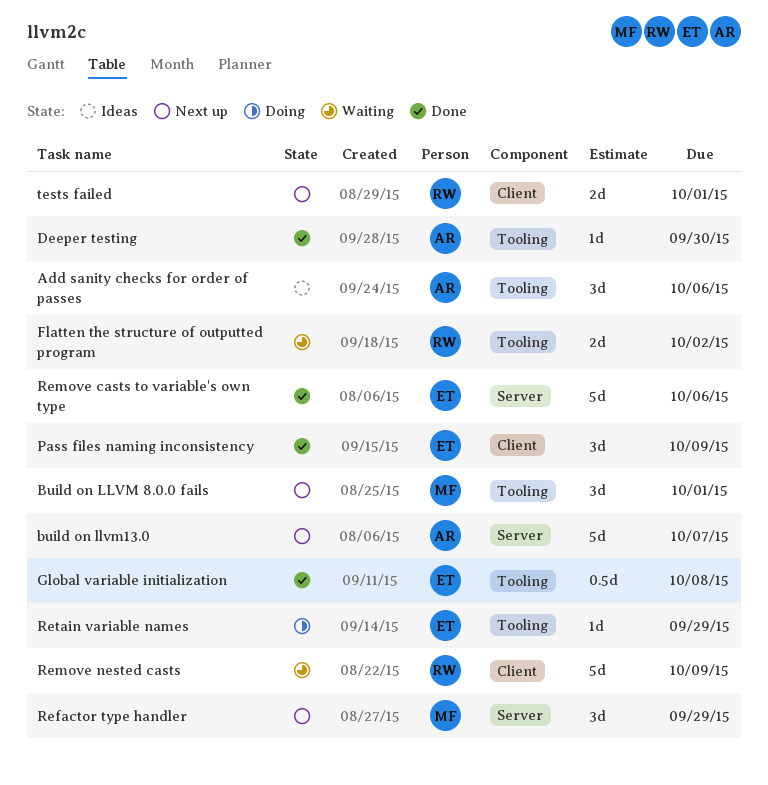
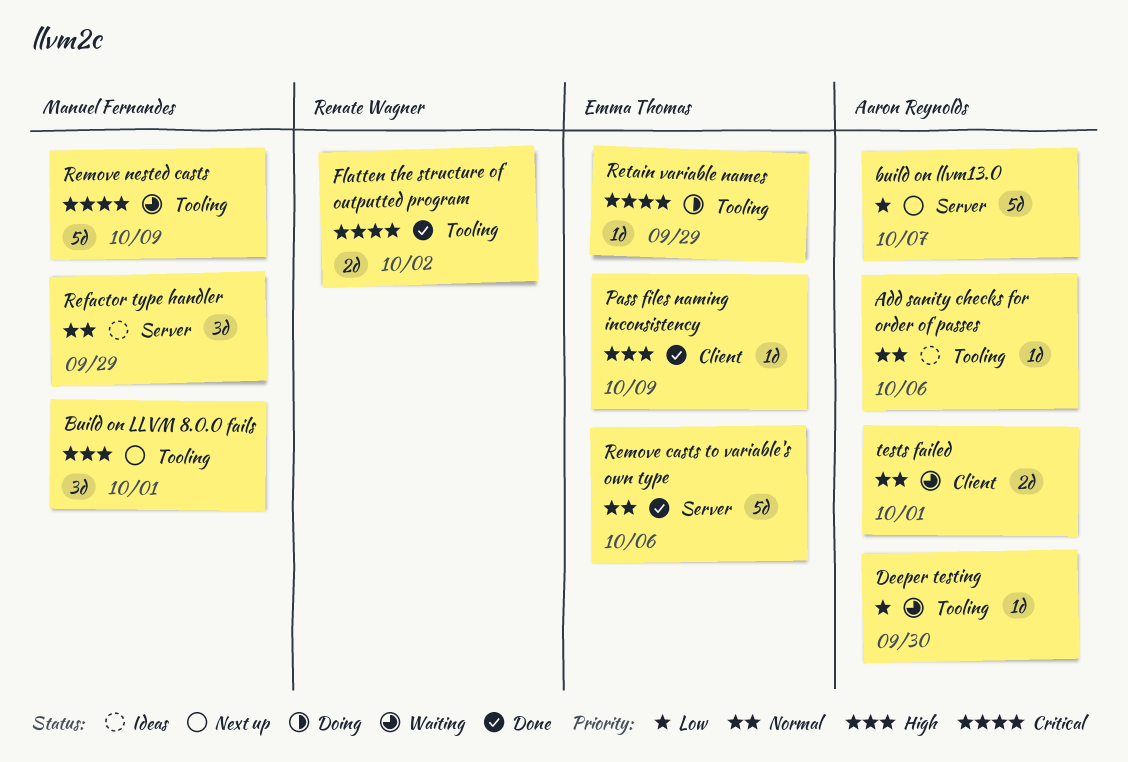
Add sanity checks for order of passes, estimate: 3d -> 1d
Deeper testing, status: Done -> Waiting
Flatten the structure of outputted program, status: Waiting -> Done
Global variable initialization: present -> none
Pass files naming inconsistency, estimate: 3d -> 1d
Refactor type handler, status: Next up -> Ideas
Remove nested casts, owner: Renate Wagner -> Manuel Fernandes
Remove nested casts, label: Client -> Tooling
tests failed, status: Next up -> Waiting
tests failed, owner: Renate Wagner -> Aaron Reynolds

